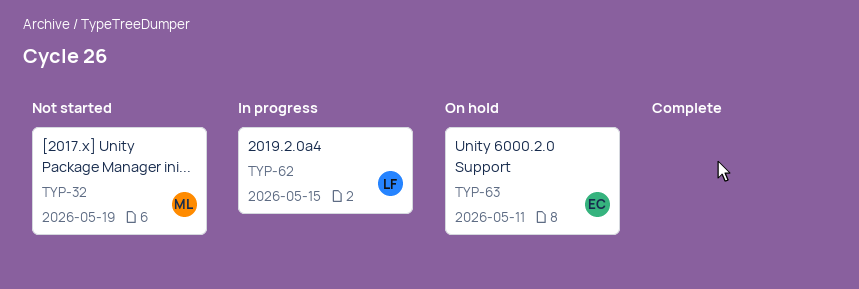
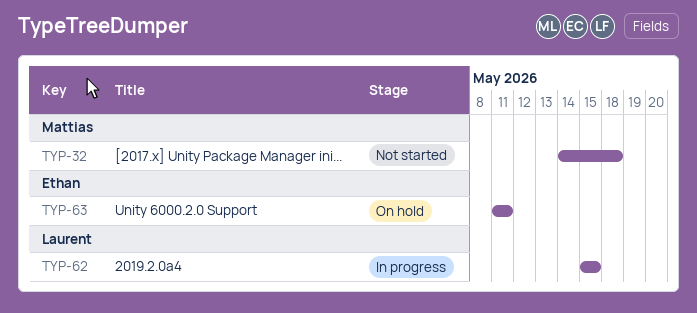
TYP-32, due: May 19 -> May 18

